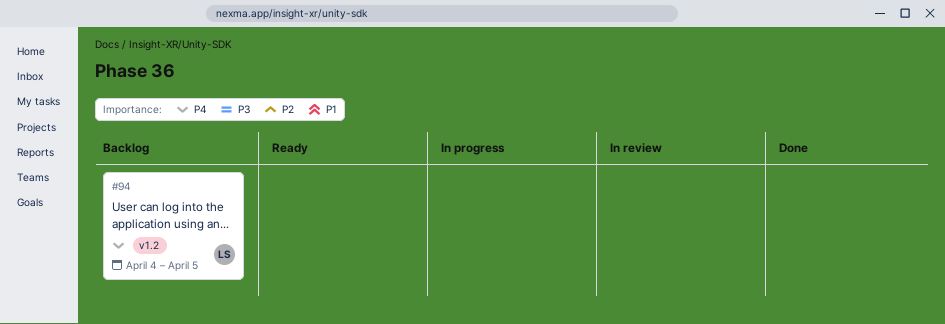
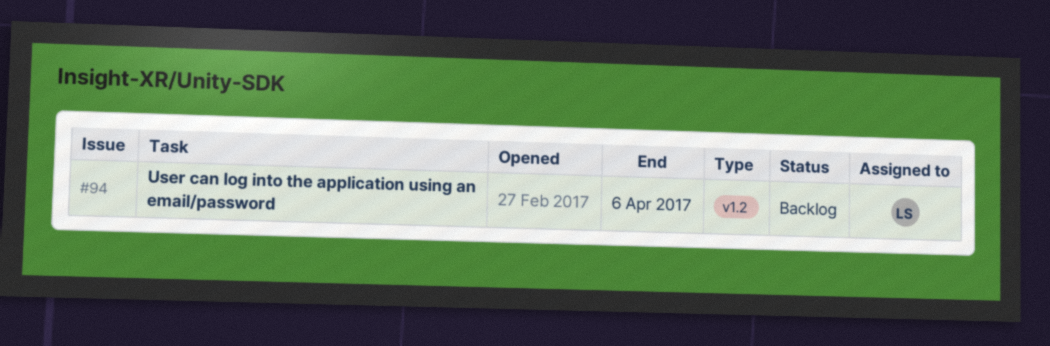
#94, due: Apr 5 -> Apr 6

